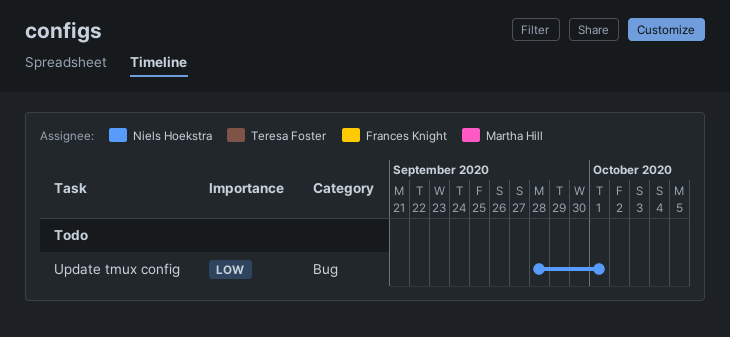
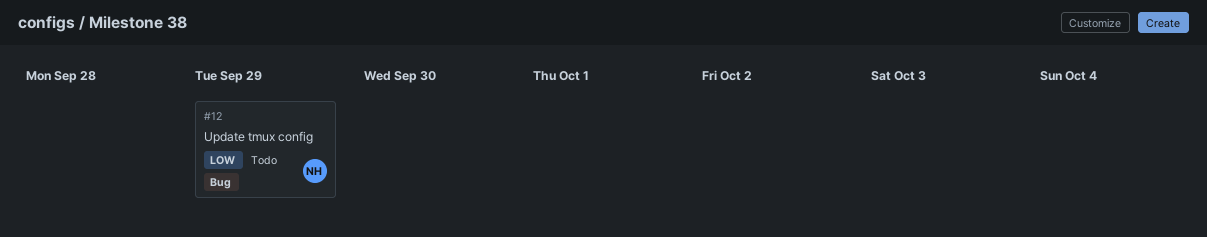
Update tmux config, due: Oct 1 -> Sep 29

